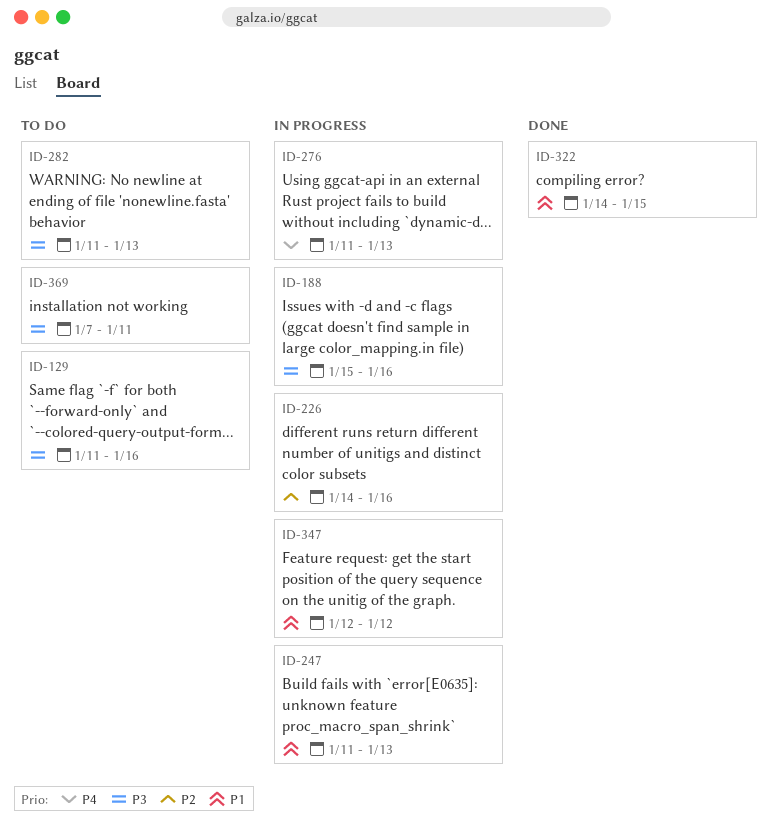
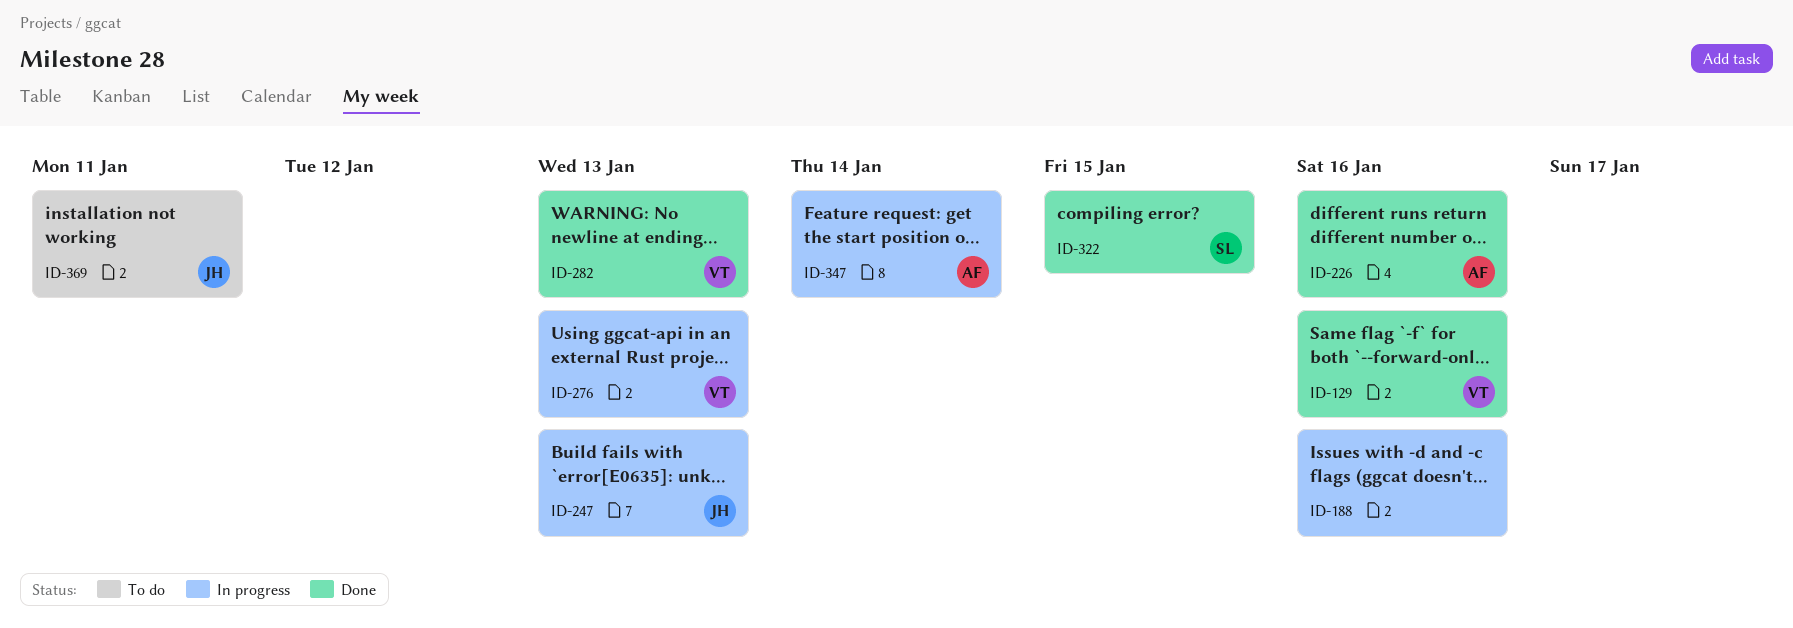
ID-129, status: To do -> Done
ID-226, status: In progress -> Done
ID-282, status: To do -> Done
ID-347, due: Jan 12 -> Jan 14

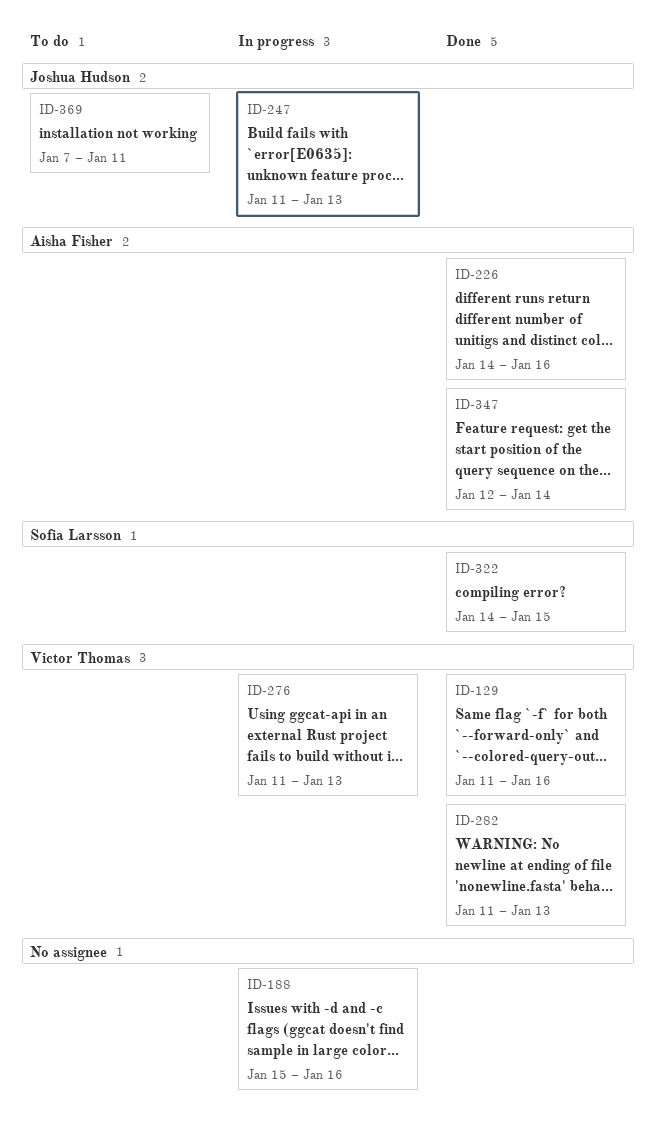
ID-347, status: In progress -> Done

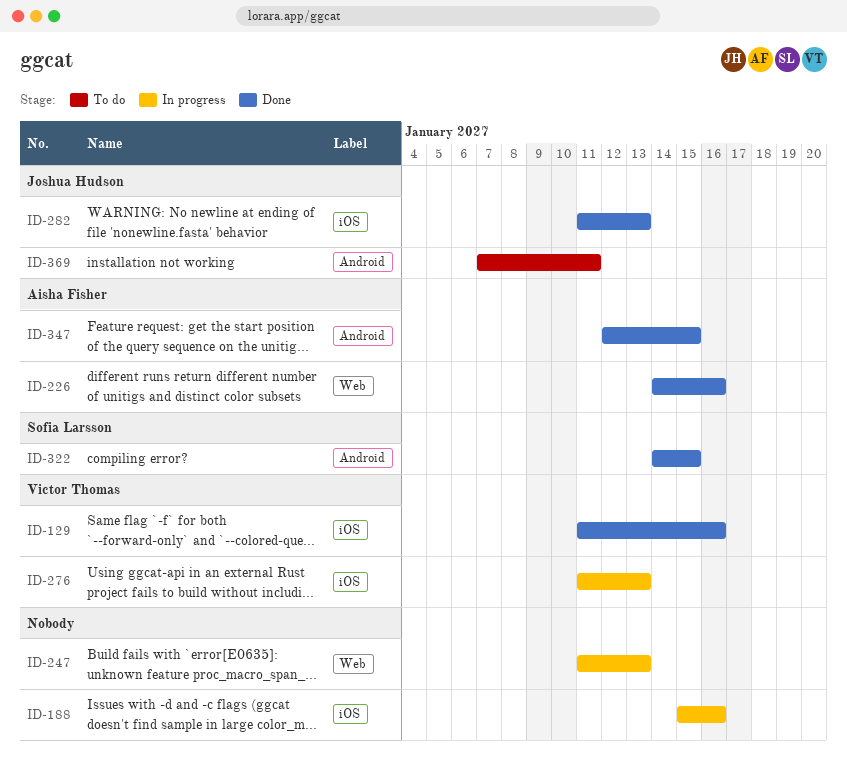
ID-247, owner: Joshua Hudson -> none
ID-282, owner: Victor Thomas -> Joshua Hudson
ID-347, due: Jan 14 -> Jan 15

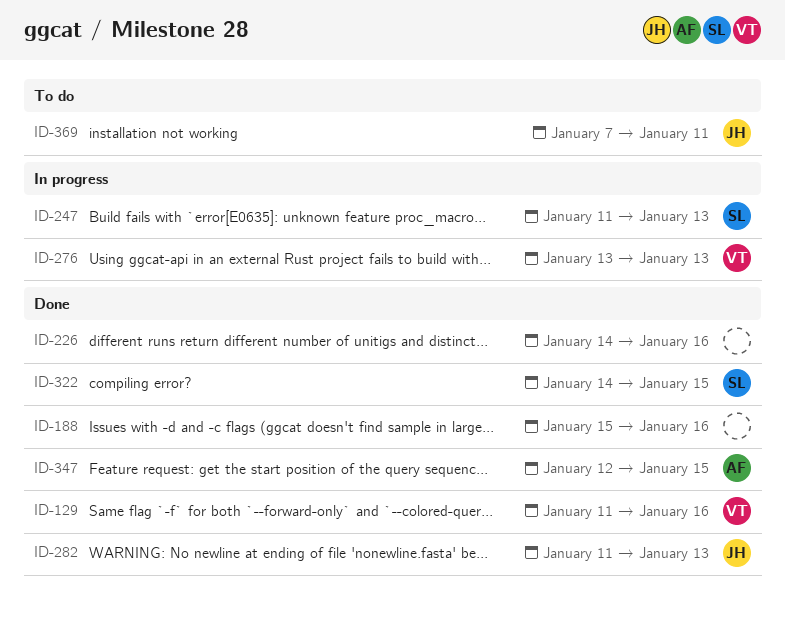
ID-188, status: In progress -> Done
ID-226, owner: Aisha Fisher -> none
ID-247, owner: none -> Sofia Larsson
ID-276, start: Jan 11 -> Jan 13

